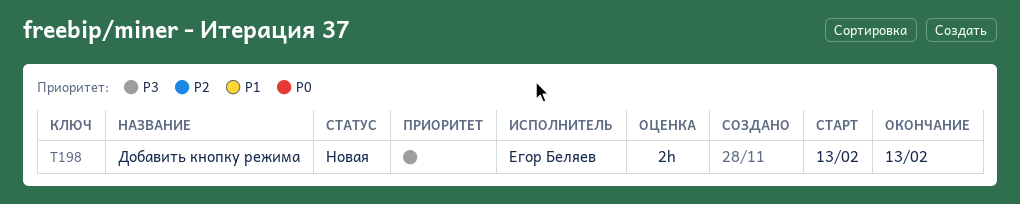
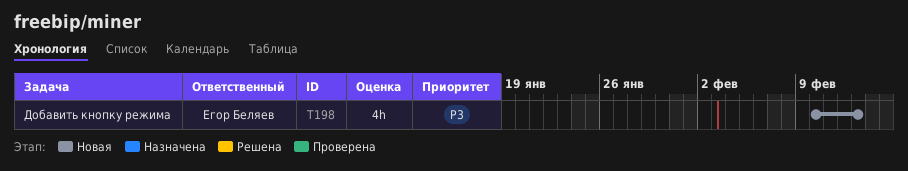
T198, estimate: 2h -> 4h
T198, start: Feb 13 -> Feb 10

